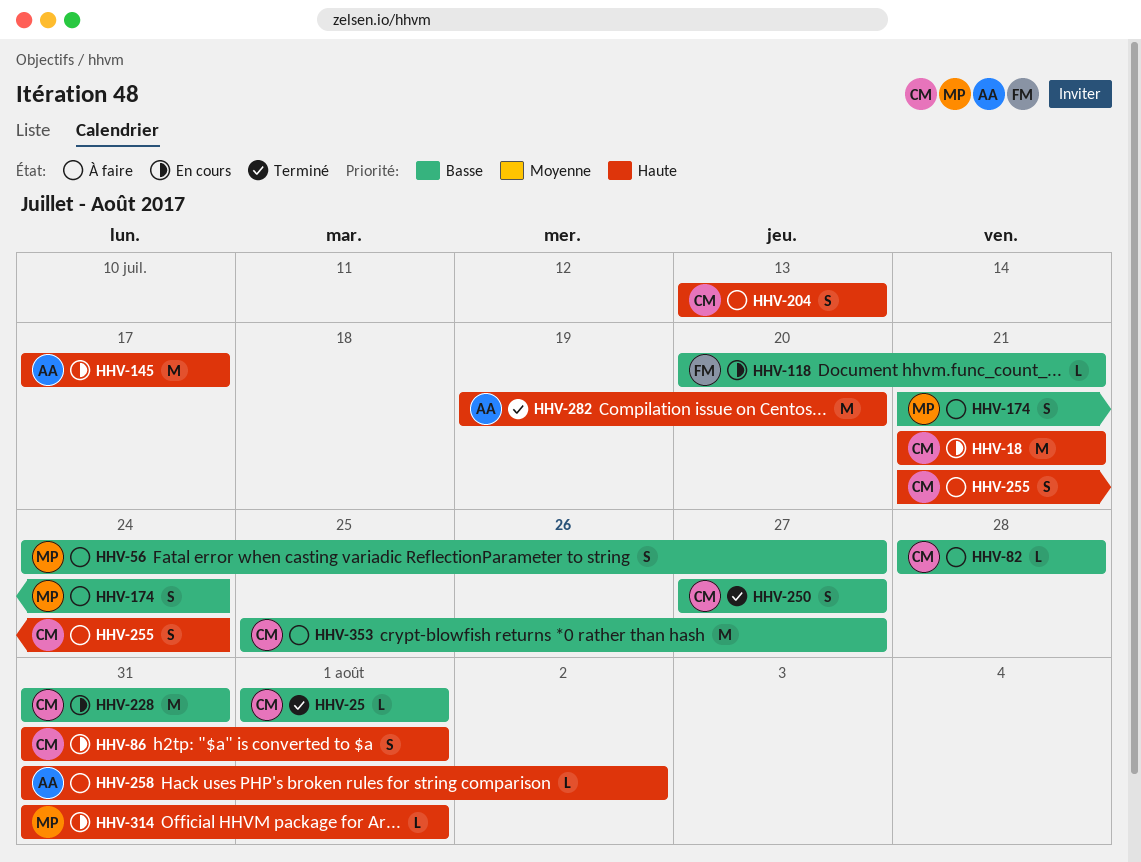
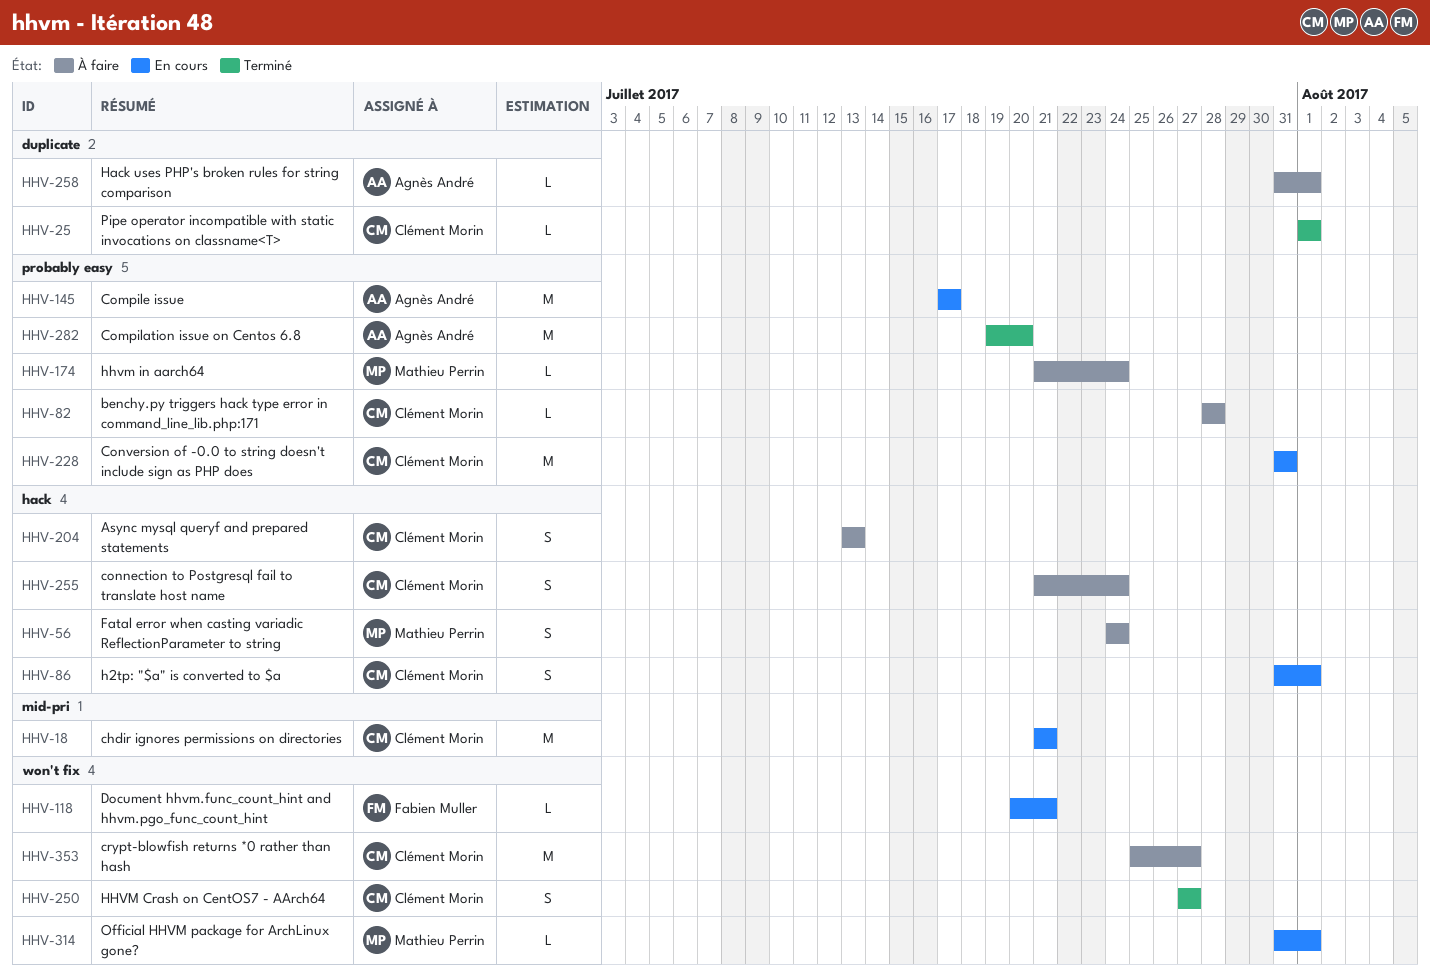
HHV-56, due: Jul 27 -> Jul 24
HHV-174, estimate: S -> L
HHV-258, due: Aug 2 -> Aug 1

